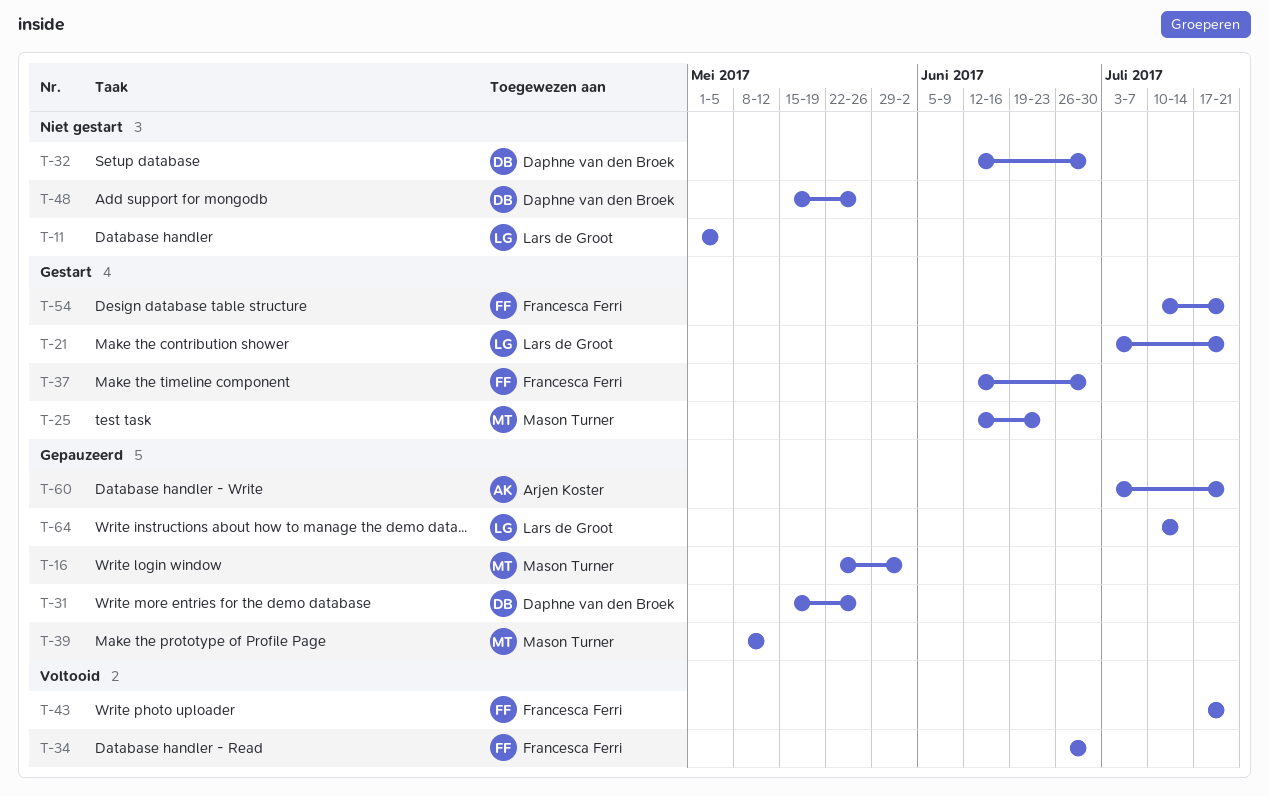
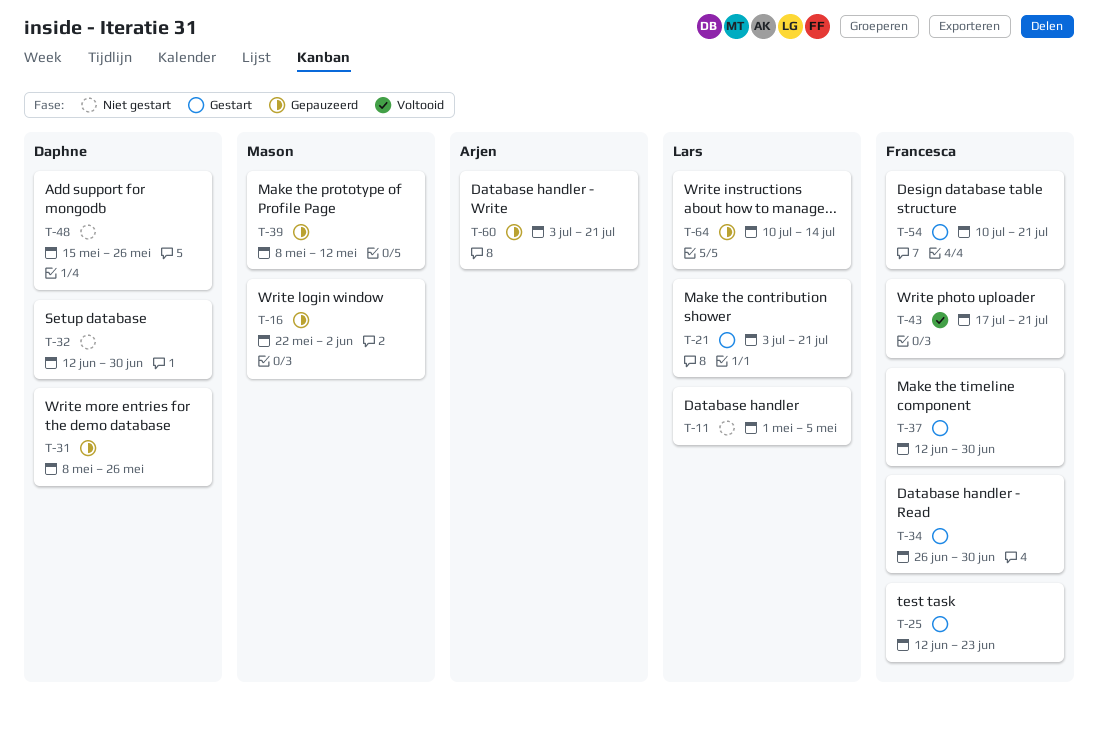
T-25, owner: Mason Turner -> Francesca Ferri
T-31, start: May 15 -> May 8
T-34, status: Voltooid -> Gestart

